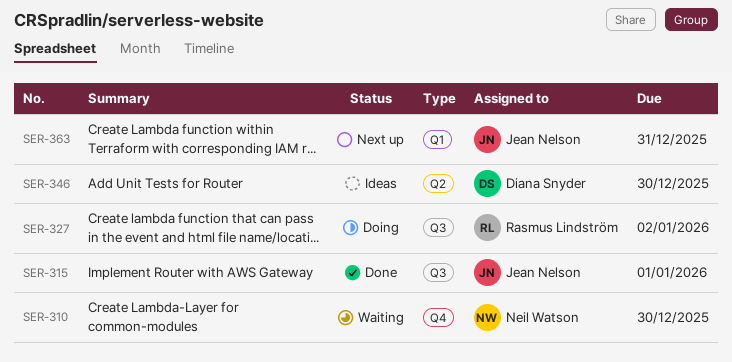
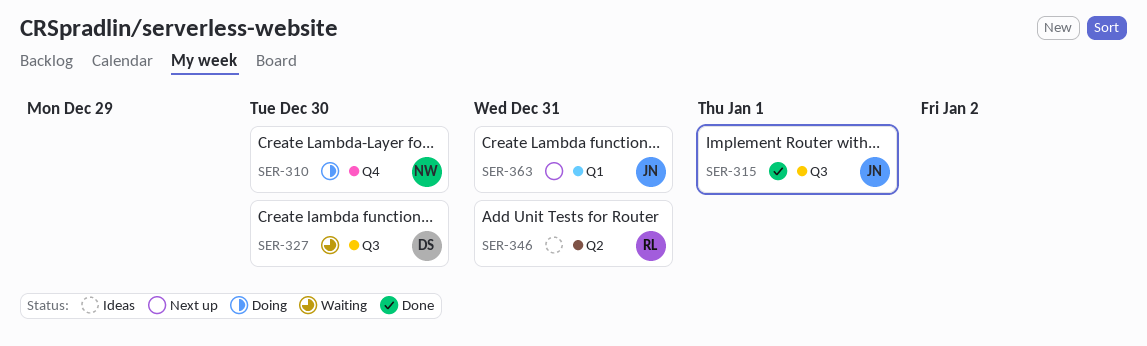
SER-310, status: Waiting -> Doing
SER-327, status: Doing -> Waiting
SER-327, owner: Rasmus Lindström -> Diana Snyder
SER-327, due: Jan 2 -> Dec 30
SER-346, owner: Diana Snyder -> Rasmus Lindström
SER-346, due: Dec 30 -> Dec 31

